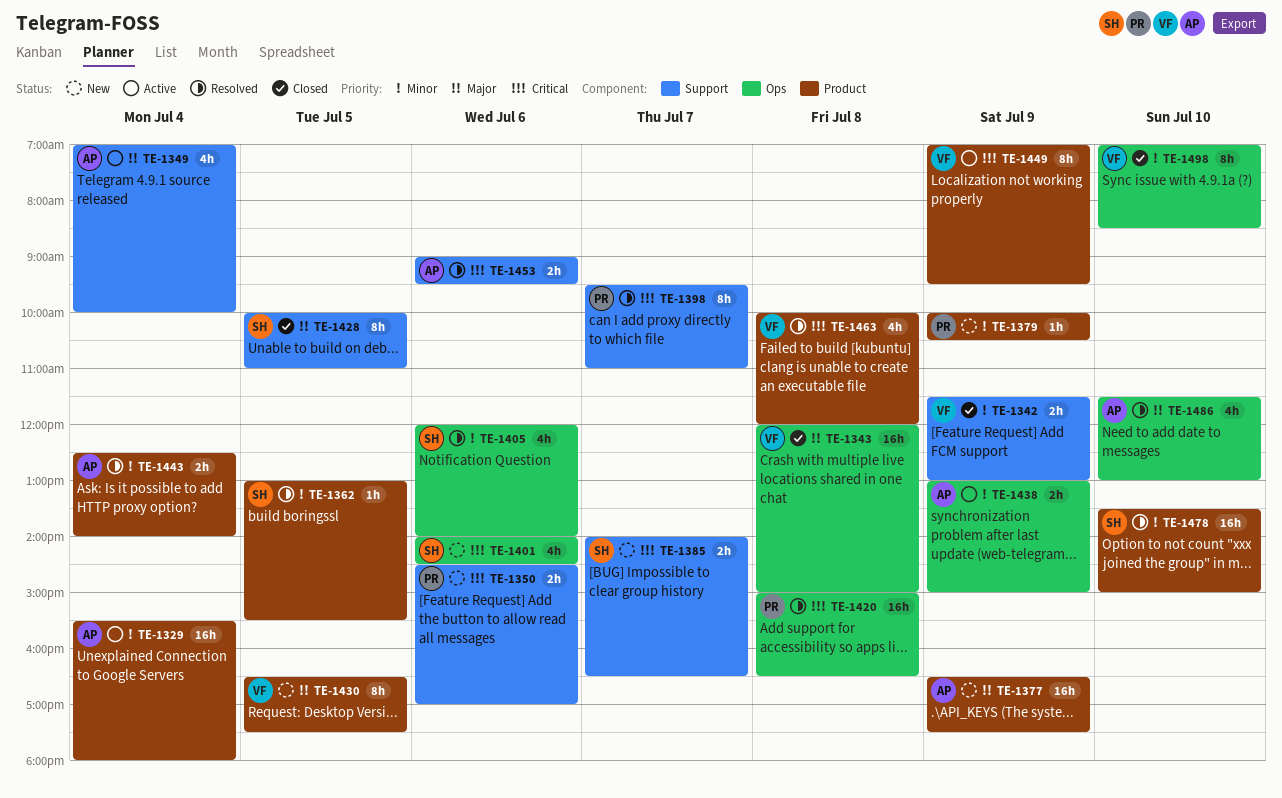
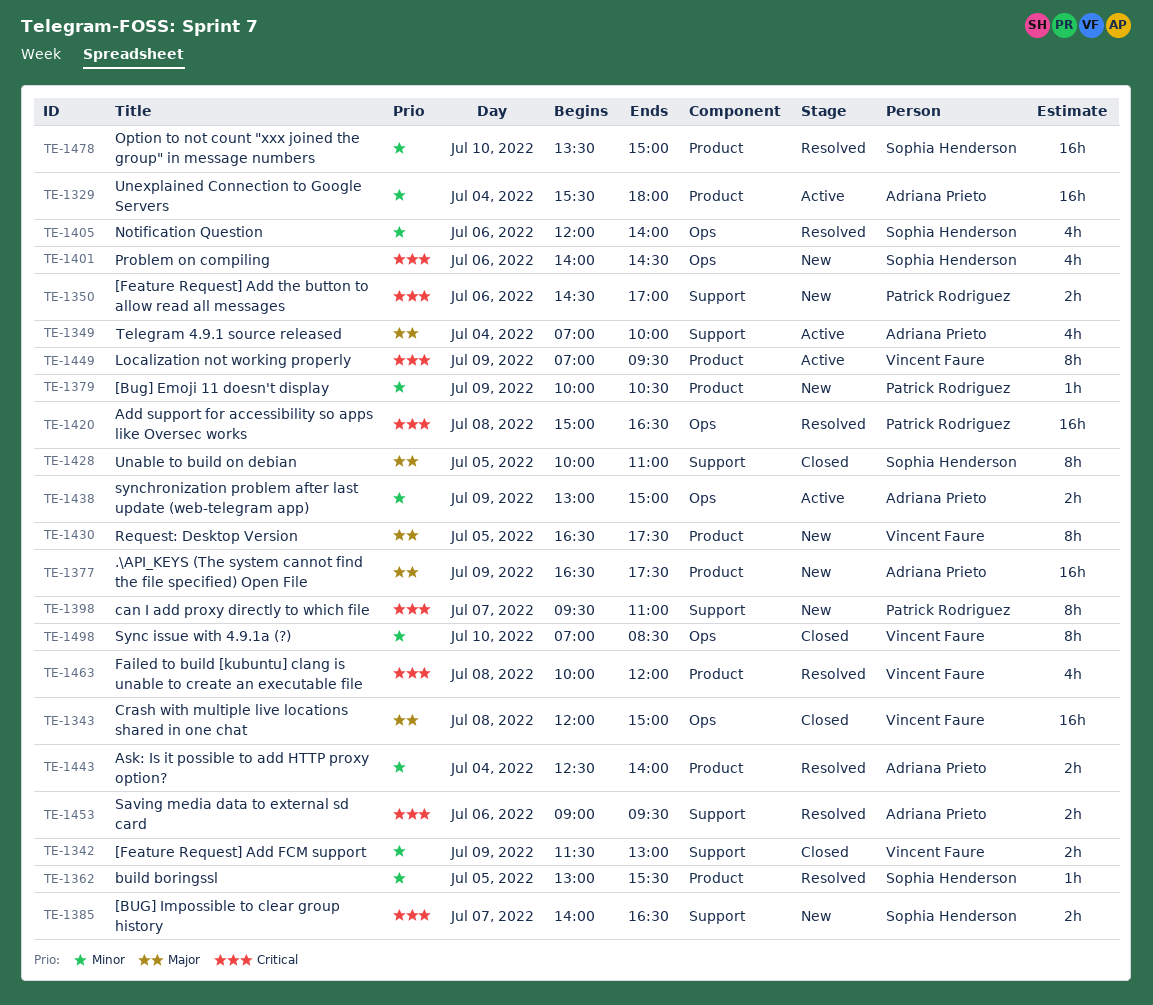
TE-1398, status: Resolved -> New
TE-1486: present -> none

